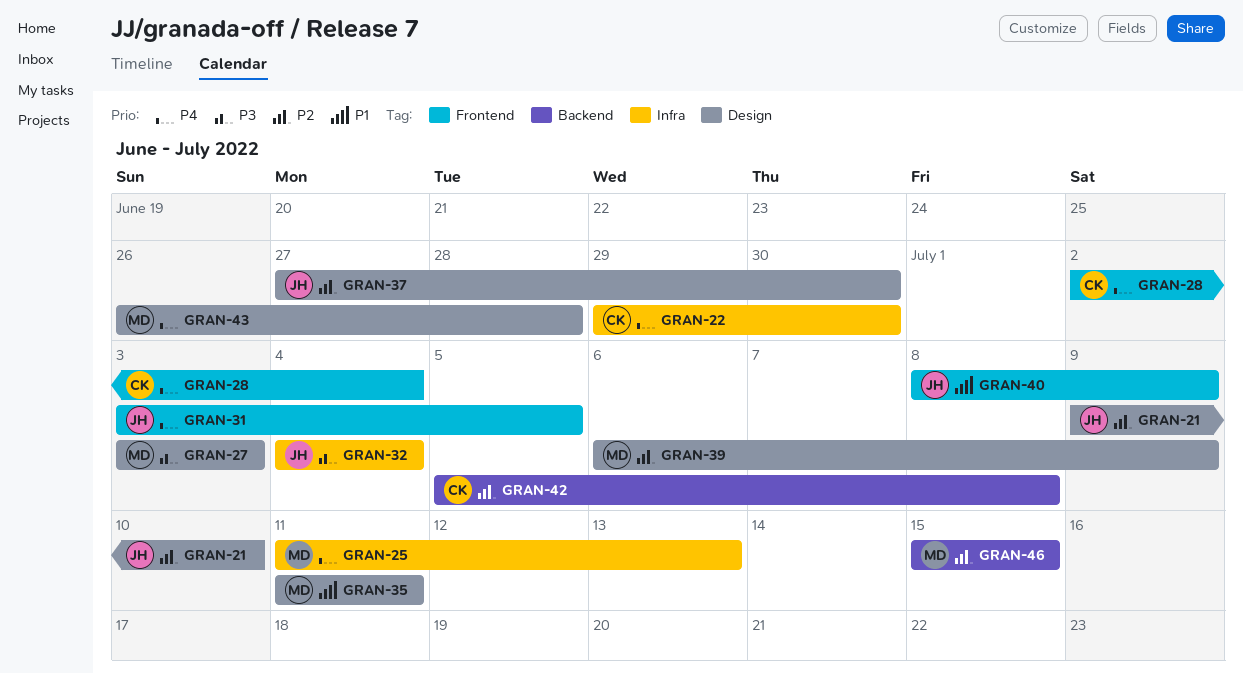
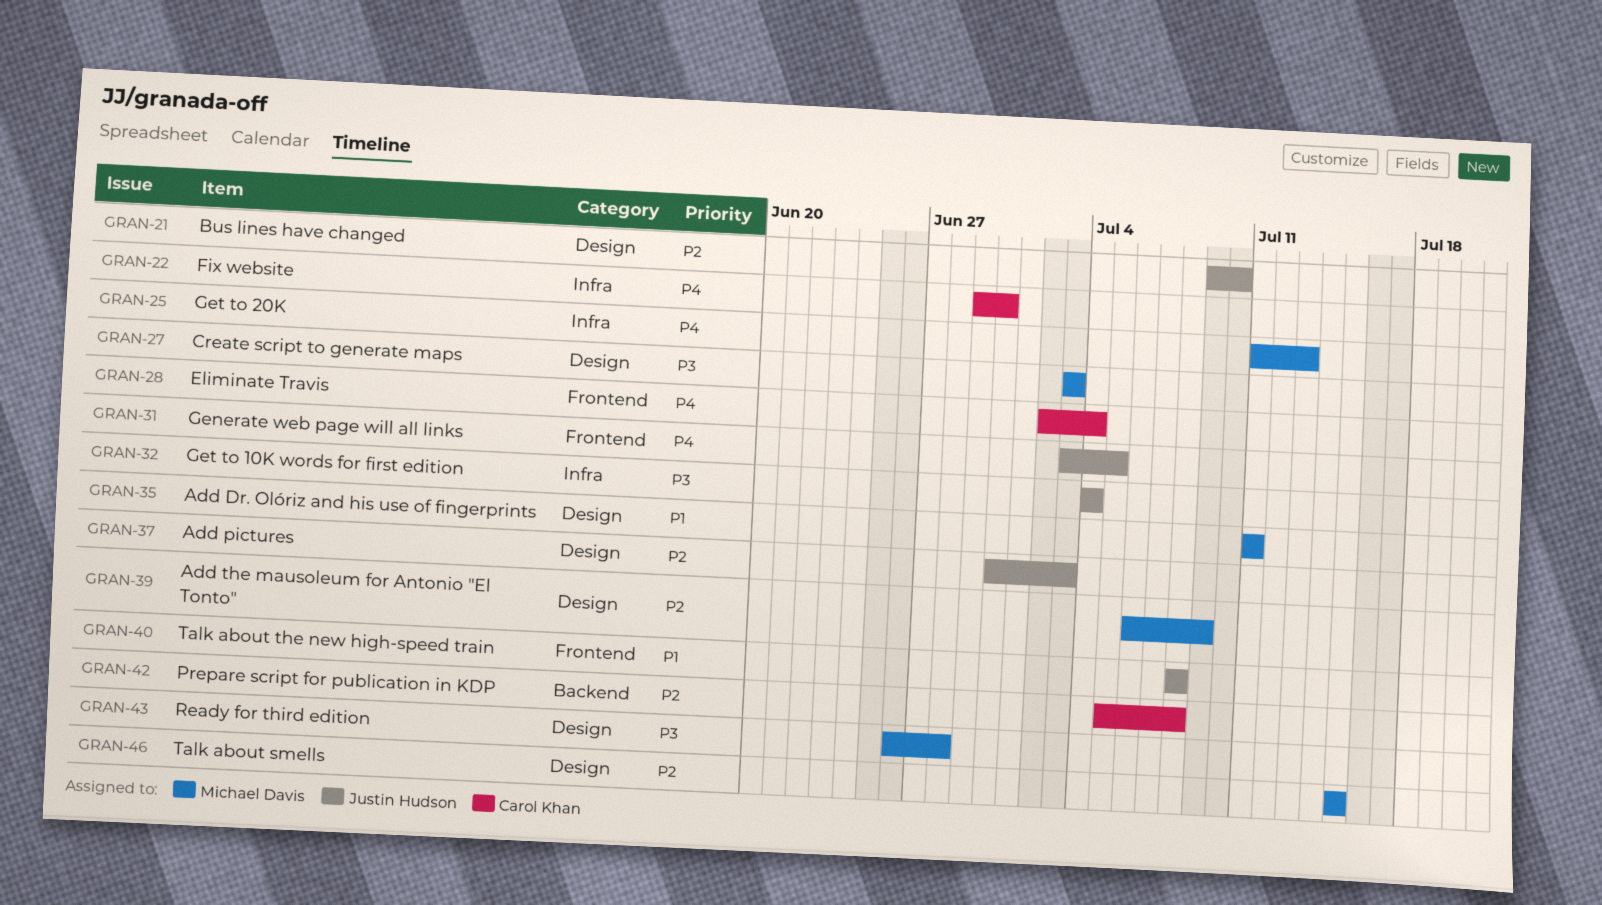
GRAN-37, start: Jun 27 -> Jun 30
GRAN-37, due: Jun 30 -> Jul 3
GRAN-40, due: Jul 9 -> Jul 8
GRAN-43, priority: P4 -> P3
GRAN-46, label: Backend -> Design

